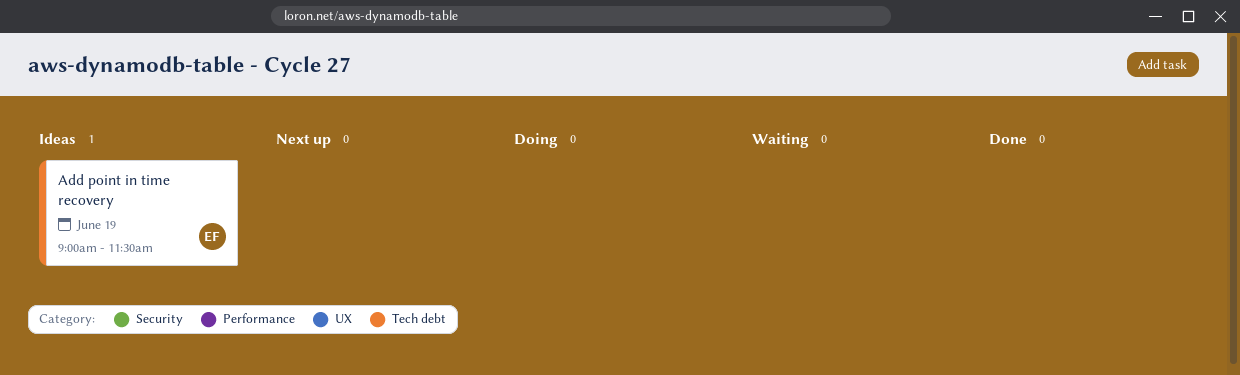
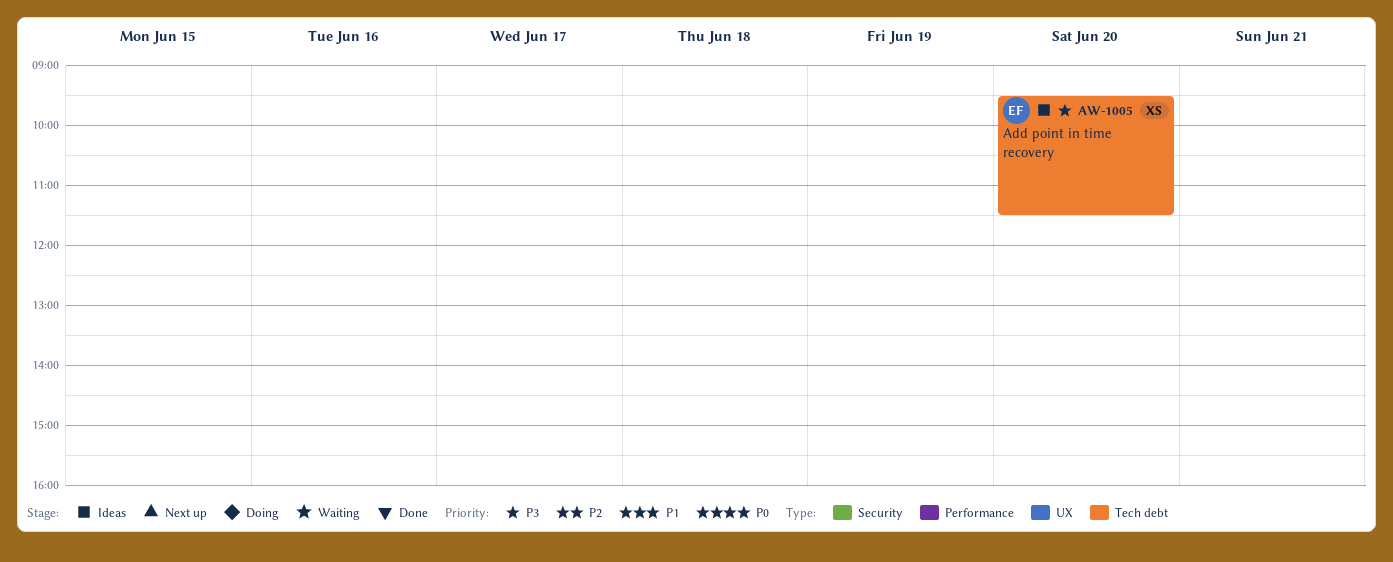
Add point in time recovery, day: Jun 19 -> Jun 20
Add point in time recovery, begins: 09:00 -> 09:30

